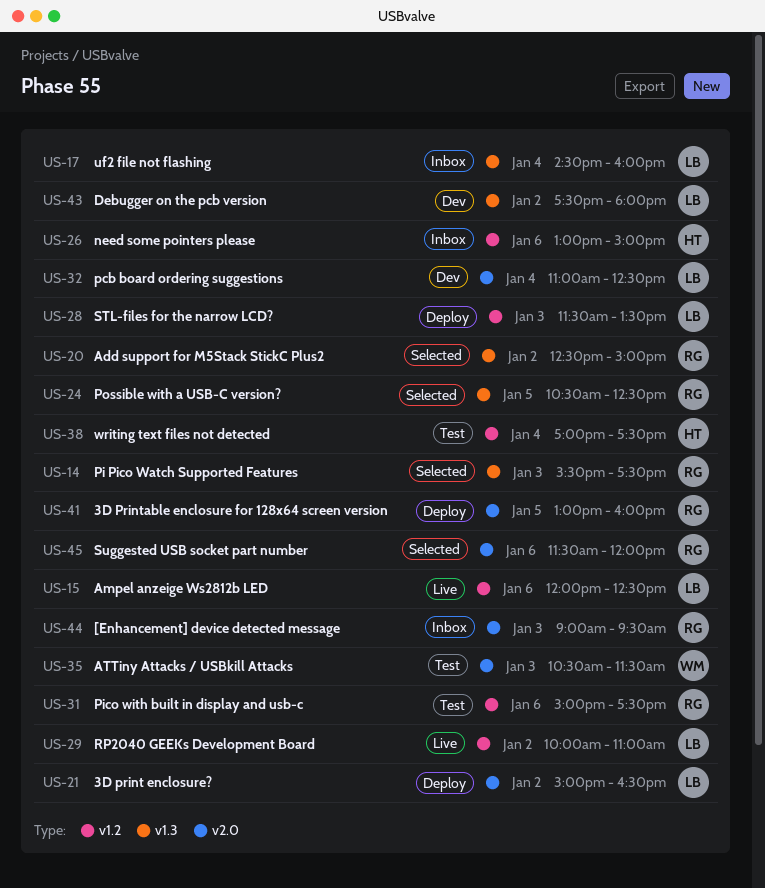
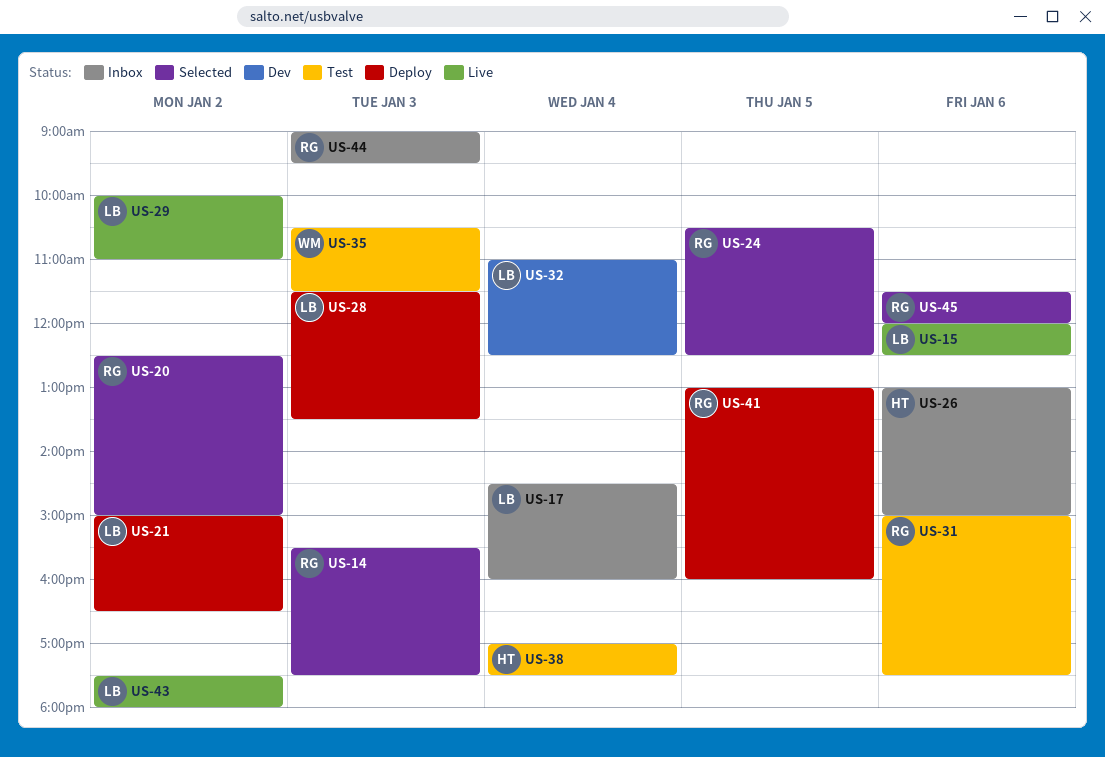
US-43, status: Dev -> Live

